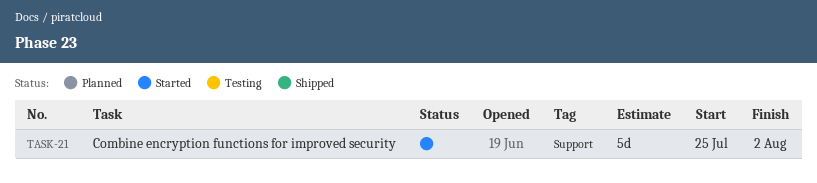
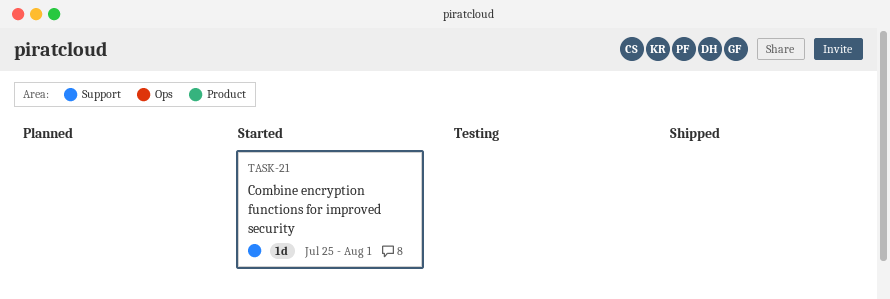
TASK-21, estimate: 5d -> 1d
TASK-21, due: Aug 2 -> Aug 1

